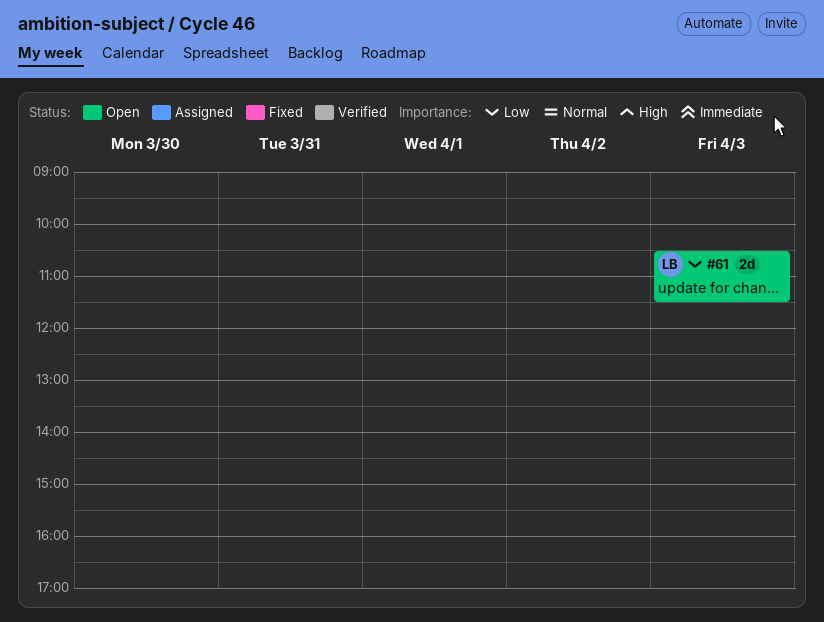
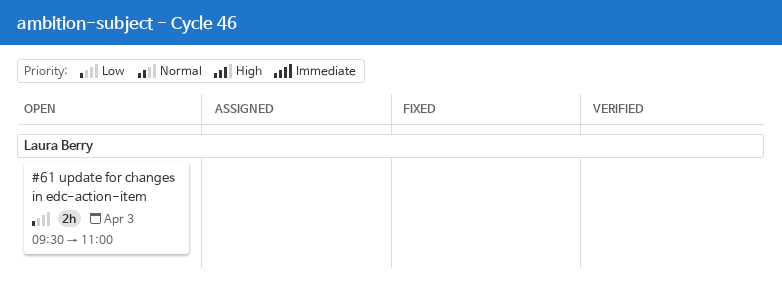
#61, estimate: 2d -> 2h
#61, begins: 10:30 -> 09:30
#61, ends: 11:30 -> 11:00

